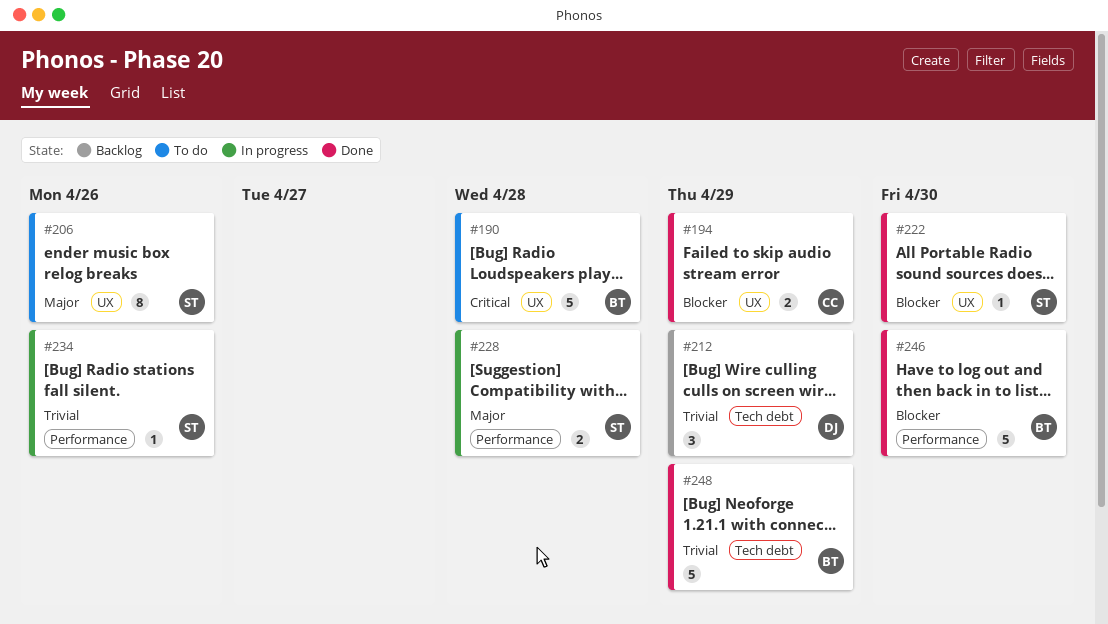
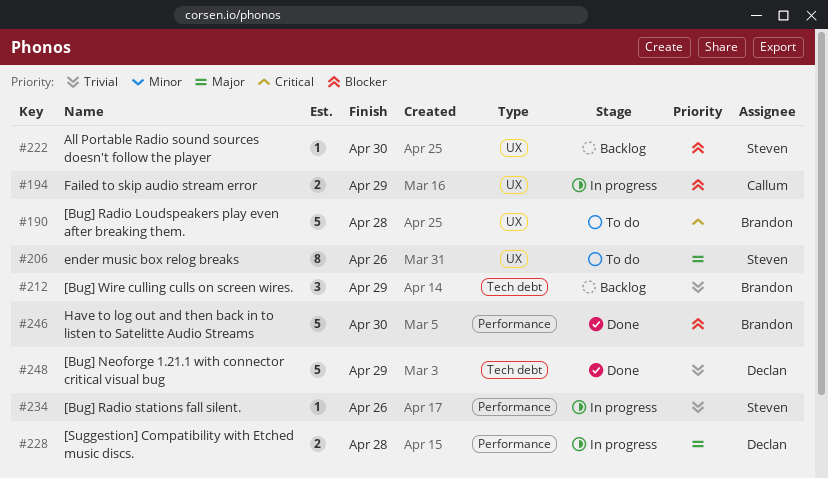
#194, status: Done -> In progress
#212, owner: Declan -> Brandon
#222, status: Done -> Backlog
#228, owner: Steven -> Declan
#248, owner: Brandon -> Declan

